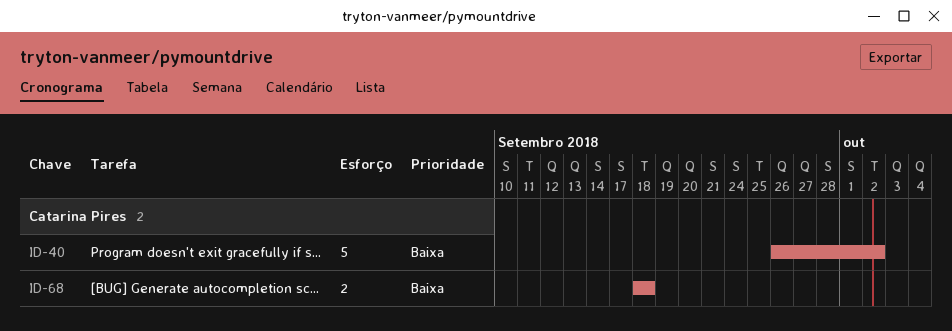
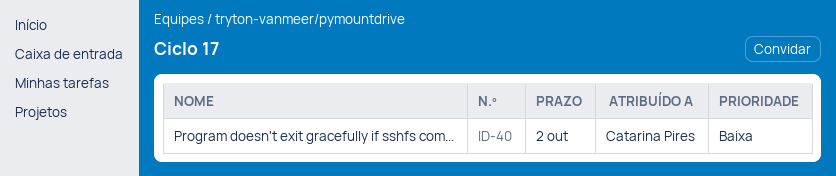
ID-68: present -> none

